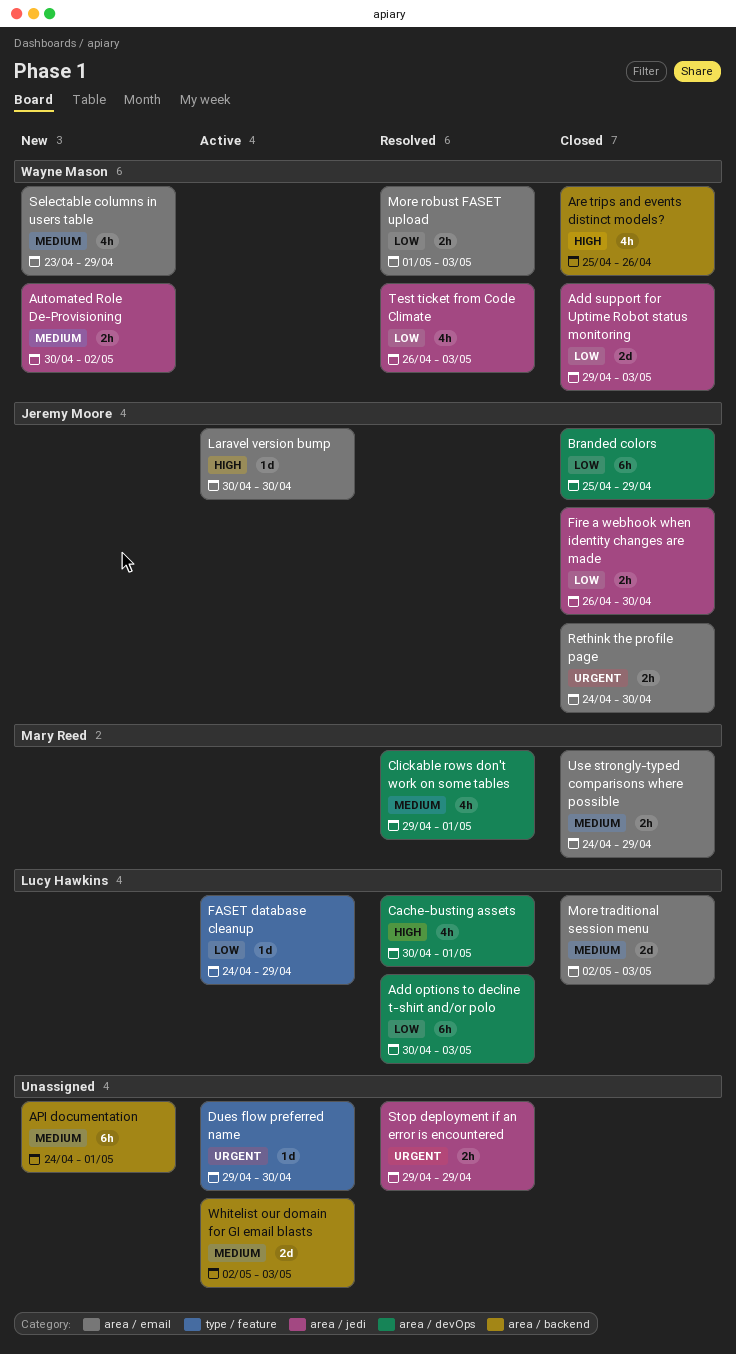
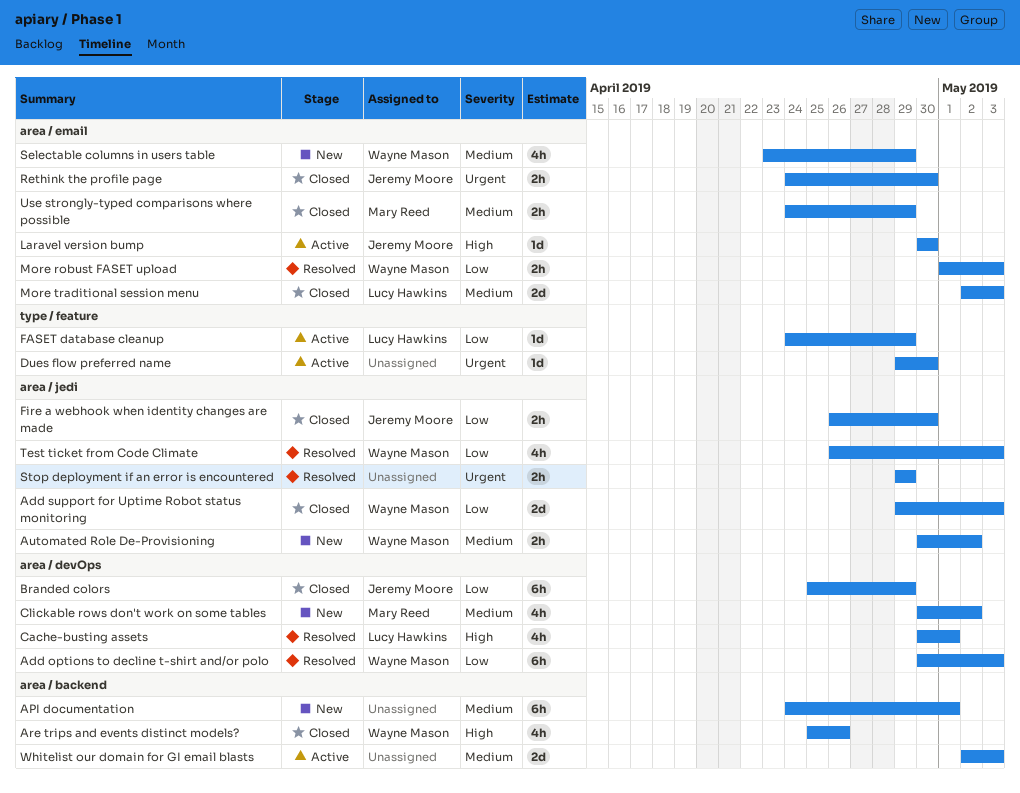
Add options to decline t-shirt and/or polo, owner: Lucy Hawkins -> Wayne Mason
Clickable rows don't work on some tables, status: Resolved -> New
Clickable rows don't work on some tables, start: Apr 29 -> Apr 30
Clickable rows don't work on some tables, due: May 1 -> May 2

